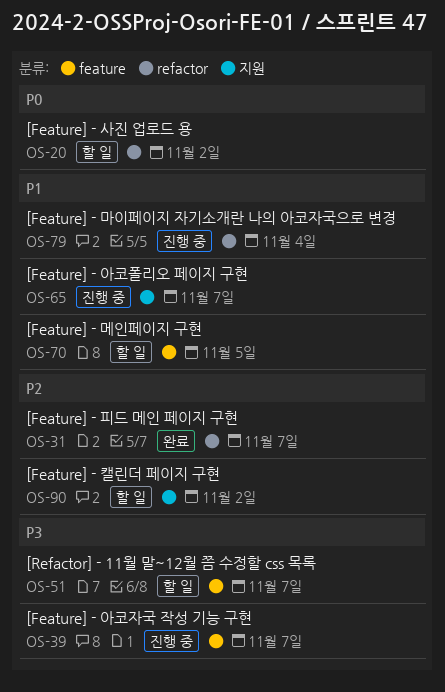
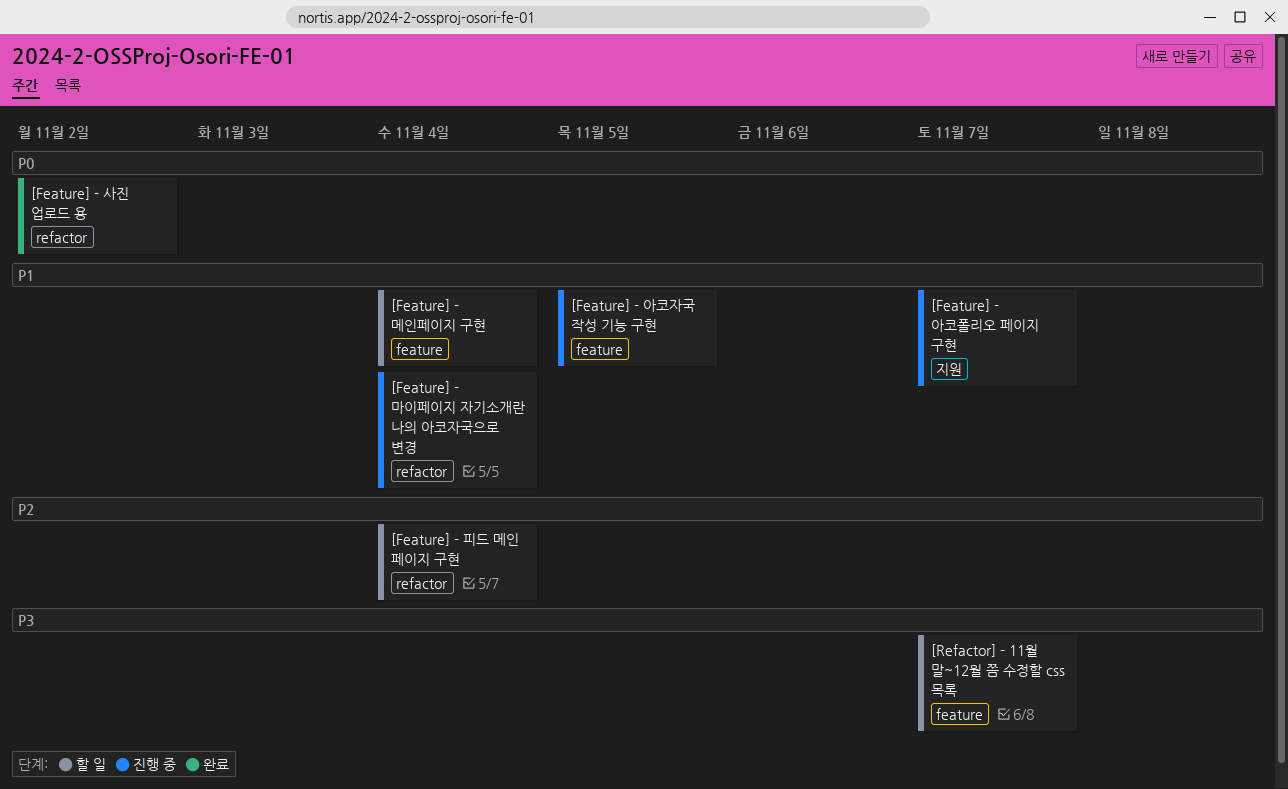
[Feature] - 메인페이지 구현, due: Nov 5 -> Nov 4
[Feature] - 사진 업로드 용, status: 할 일 -> 완료
[Feature] - 아코자국 작성 기능 구현, priority: P3 -> P1
[Feature] - 아코자국 작성 기능 구현, due: Nov 7 -> Nov 5
[Feature] - 캘린더 페이지 구현: present -> none
[Feature] - 피드 메인 페이지 구현, status: 완료 -> 할 일
[Feature] - 피드 메인 페이지 구현, due: Nov 7 -> Nov 4

